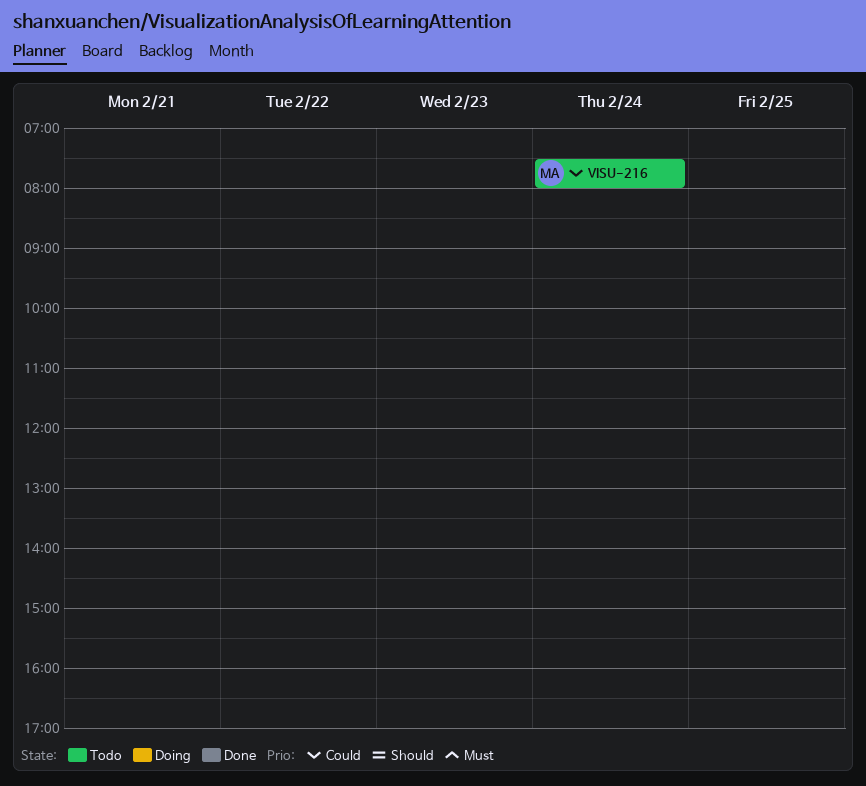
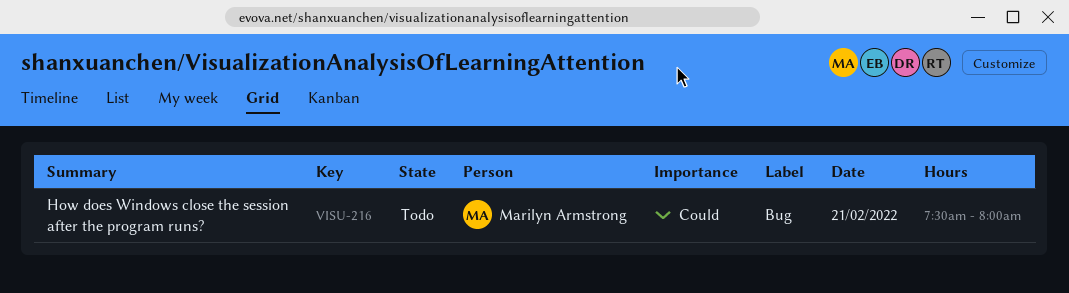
VISU-216, day: Feb 24 -> Feb 21

